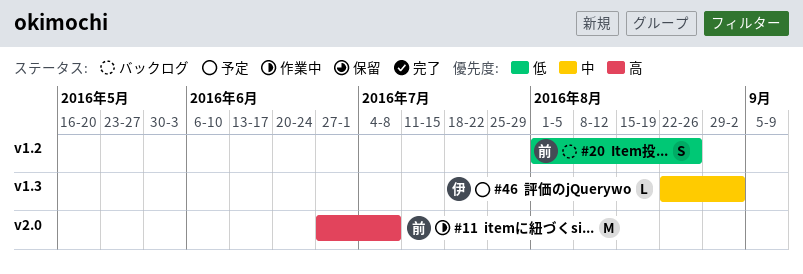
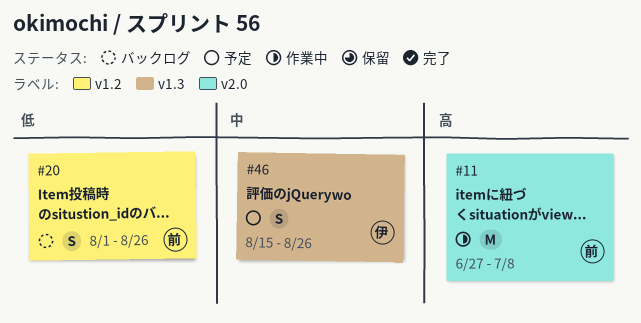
#46, estimate: L -> S
#46, start: Aug 22 -> Aug 15
#46, due: Sep 2 -> Aug 26

